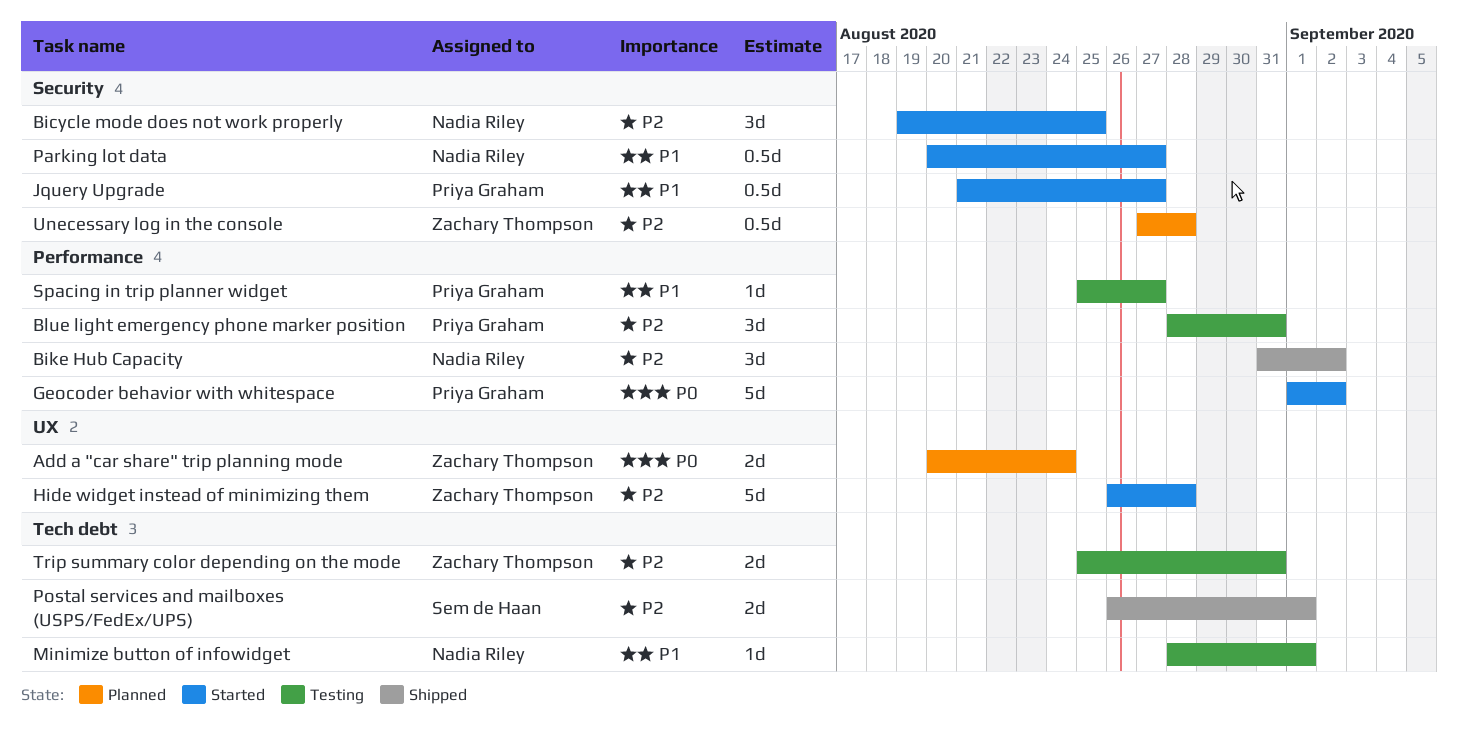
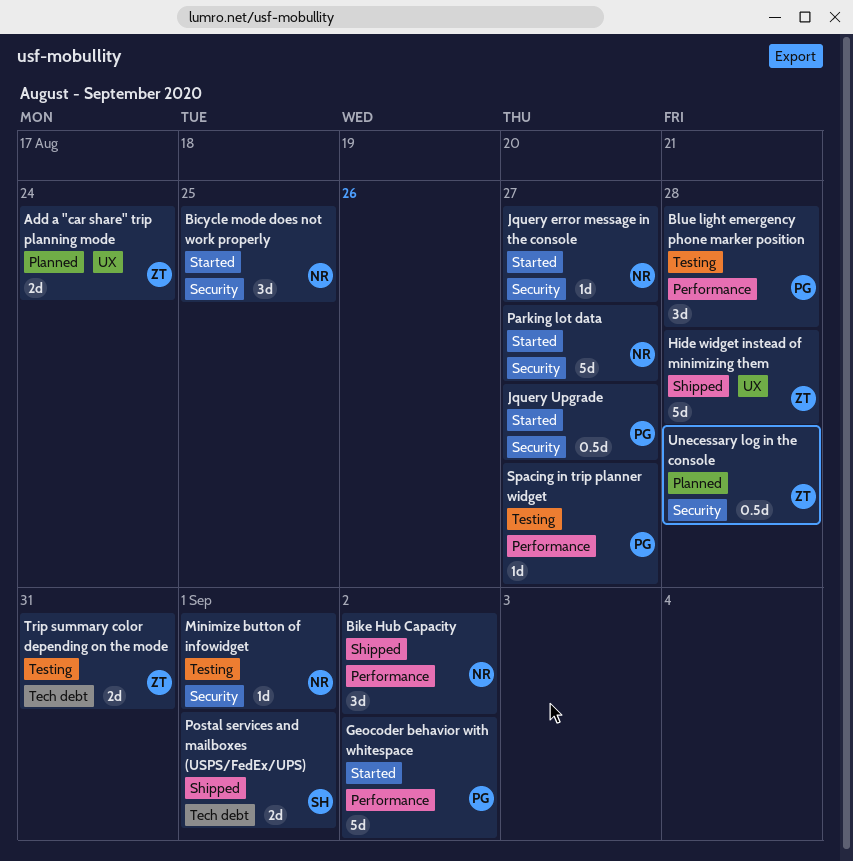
Blue light emergency phone marker position, due: Aug 31 -> Aug 28
Hide widget instead of minimizing them, status: Started -> Shipped
Jquery error message in the console: none -> present
Minimize button of infowidget, label: Tech debt -> Security
Parking lot data, estimate: 0.5d -> 5d

